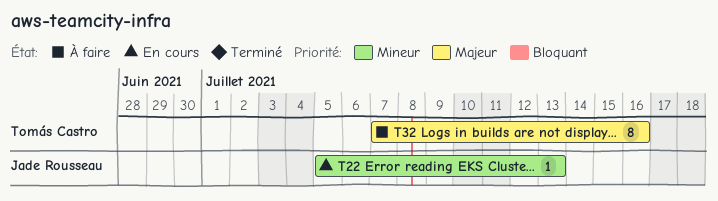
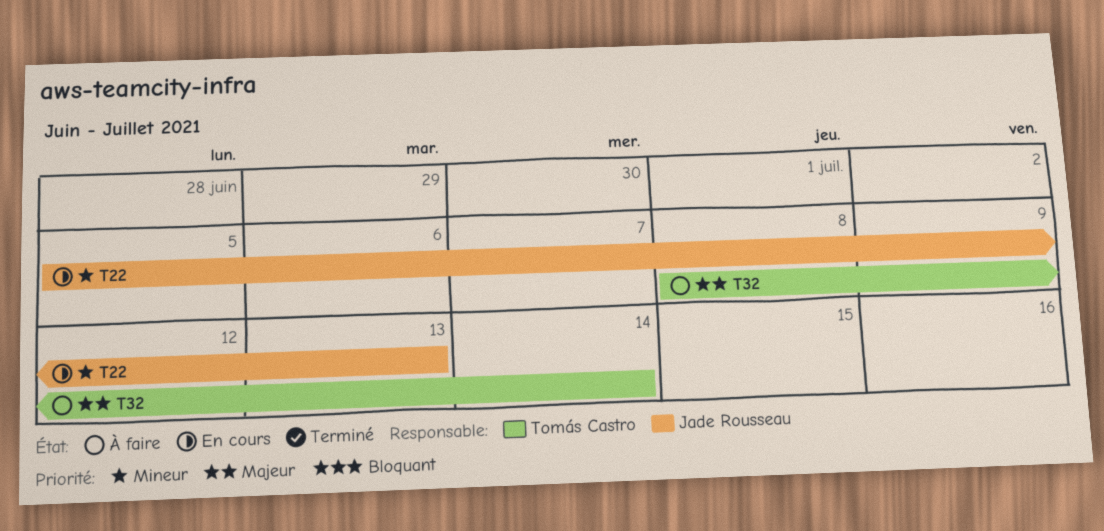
T32, start: Jul 7 -> Jul 8
T32, due: Jul 16 -> Jul 14

